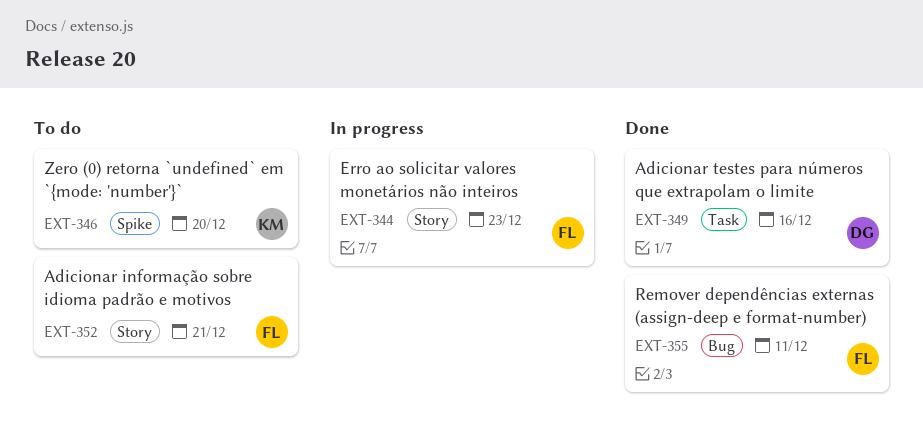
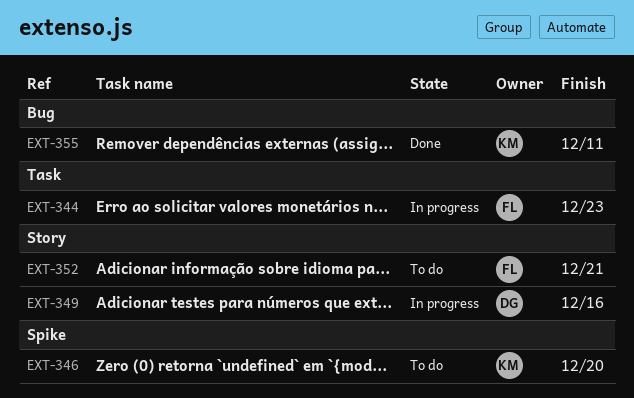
EXT-344, label: Story -> Task
EXT-349, status: Done -> In progress
EXT-349, label: Task -> Story
EXT-355, owner: FL -> KM

